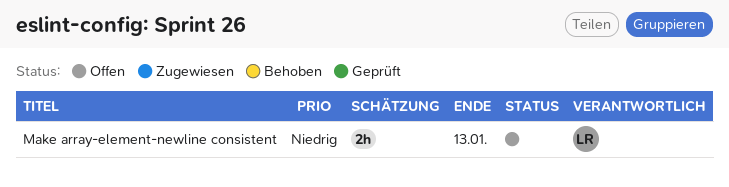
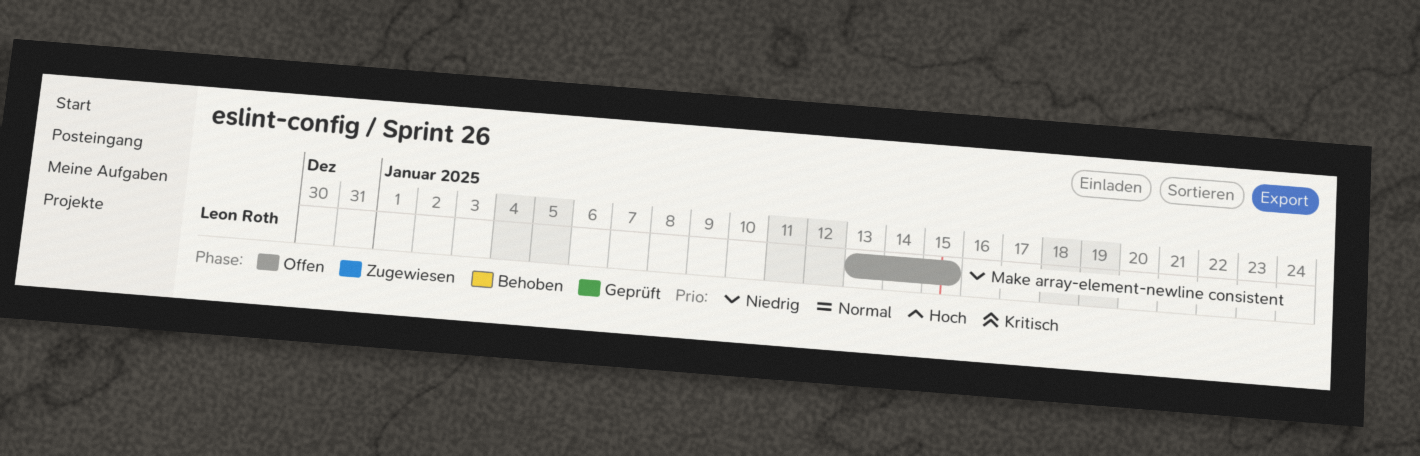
Make array-element-newline consistent, due: Jan 13 -> Jan 15

